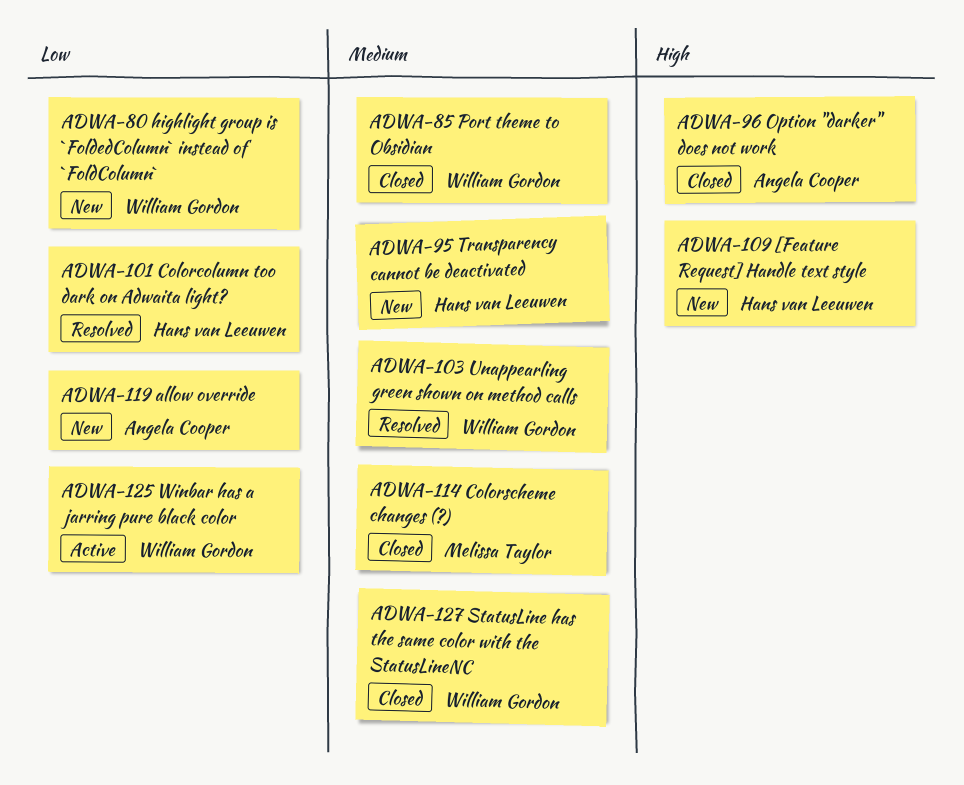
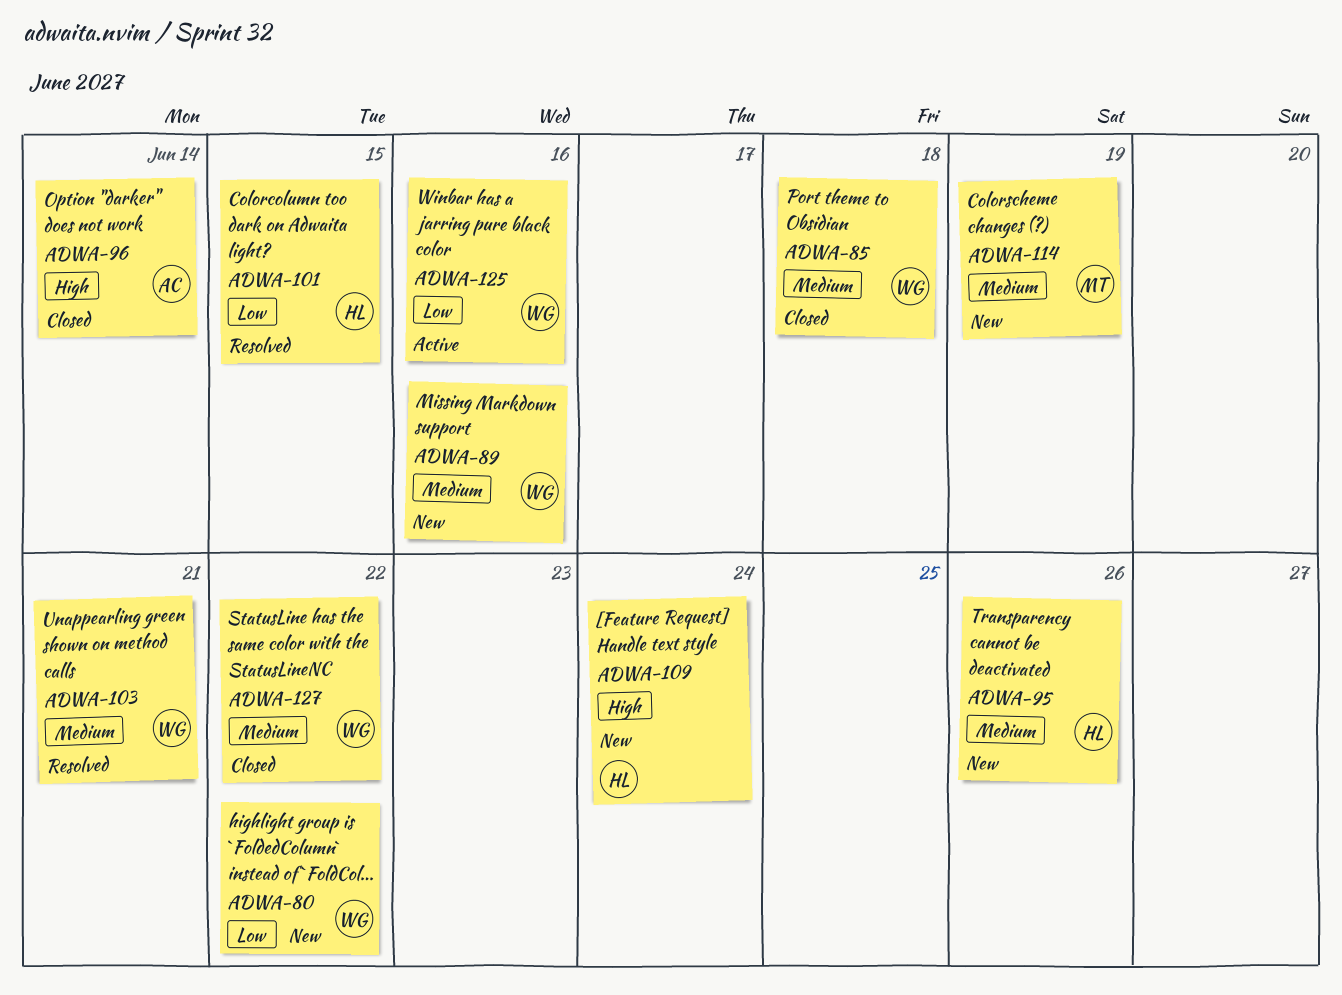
ADWA-89: none -> present
ADWA-114, status: Closed -> New
ADWA-119: present -> none

